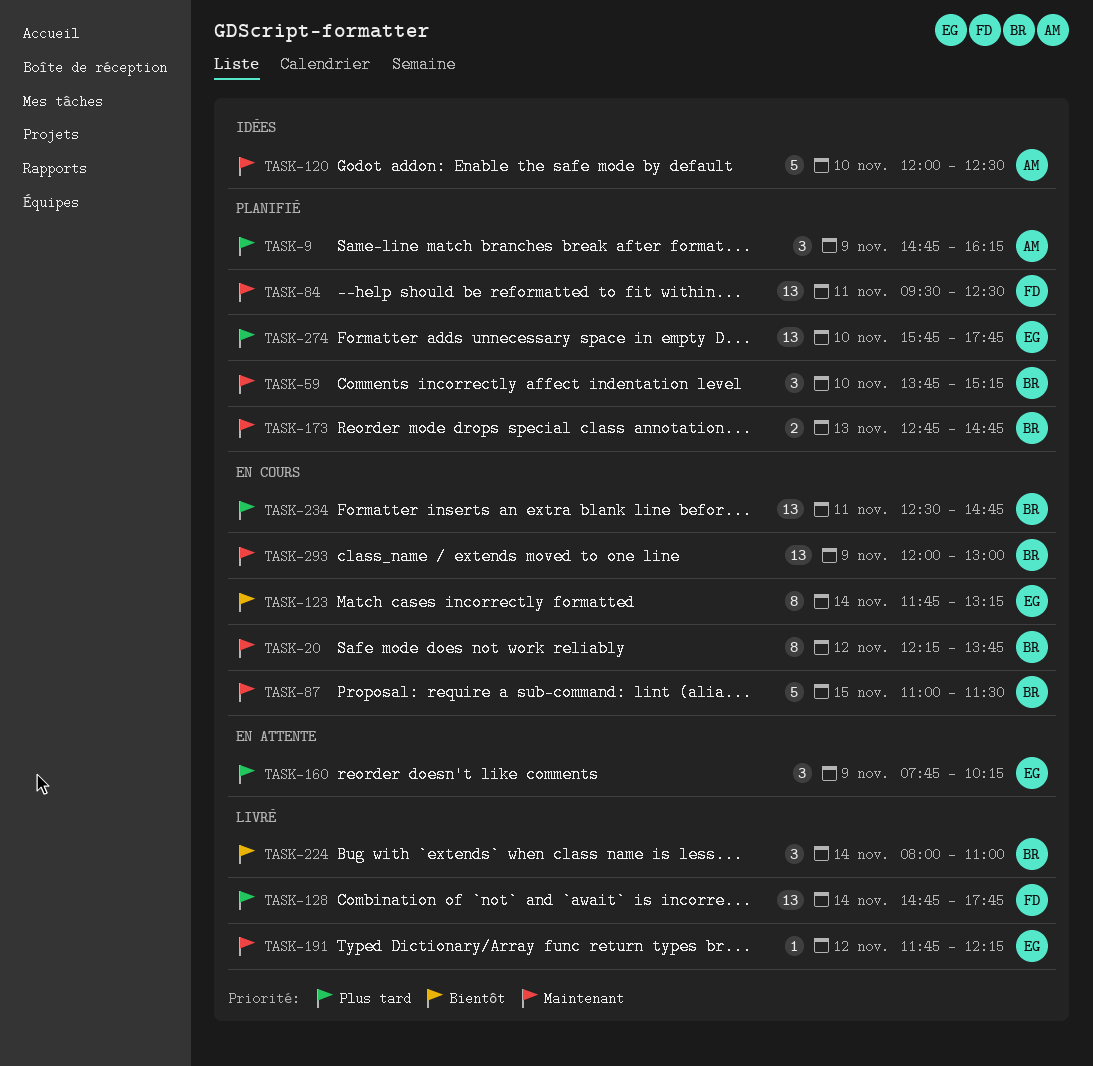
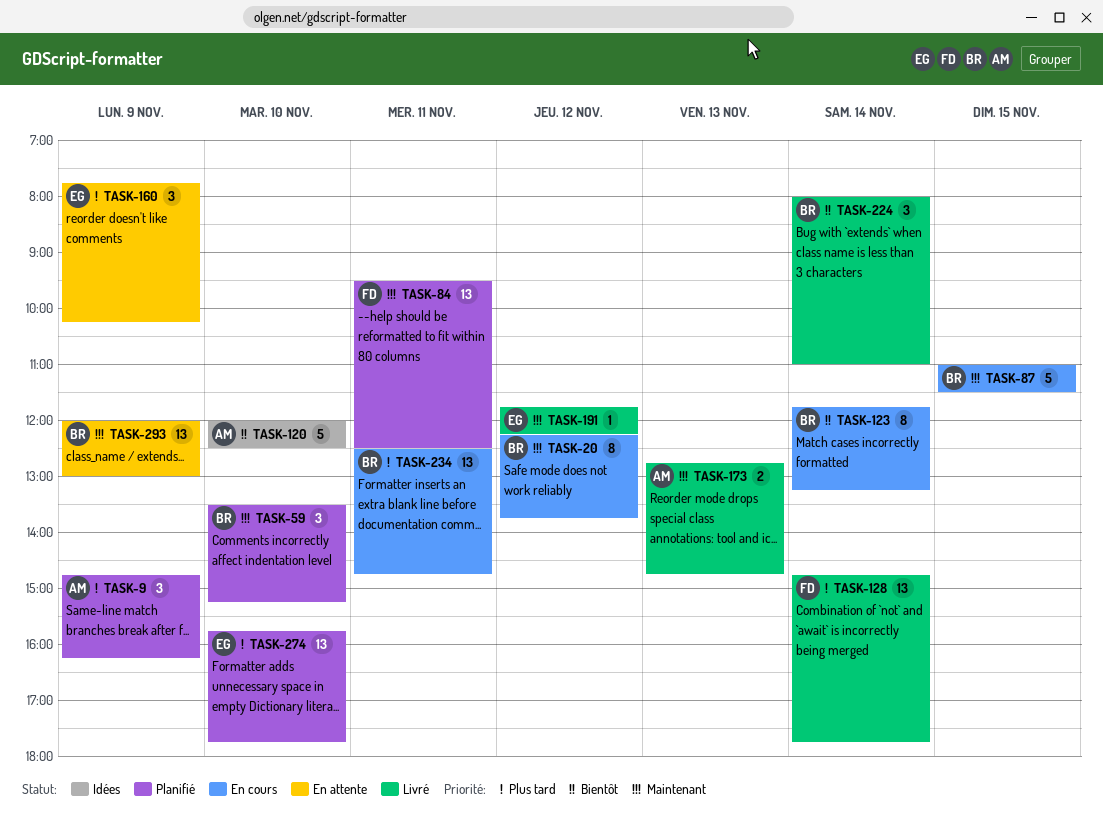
TASK-59, begins: 13:45 -> 13:30
TASK-120, priority: Maintenant -> Bientôt
TASK-123, owner: EG -> BR
TASK-173, status: Planifié -> Livré
TASK-173, owner: BR -> AM
TASK-293, status: En cours -> En attente

